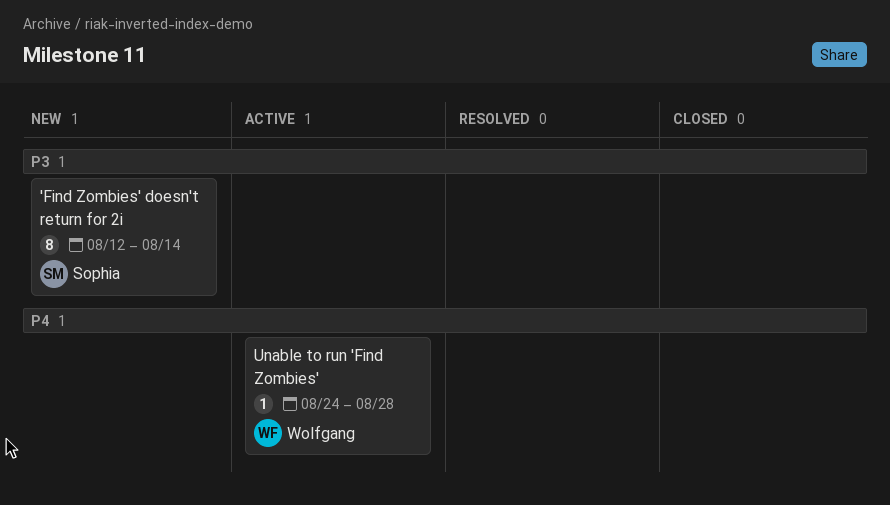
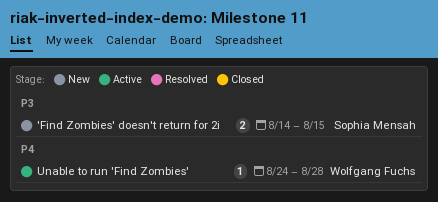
'Find Zombies' doesn't return for 2i, estimate: 8 -> 2
'Find Zombies' doesn't return for 2i, start: Aug 12 -> Aug 14
'Find Zombies' doesn't return for 2i, due: Aug 14 -> Aug 15

